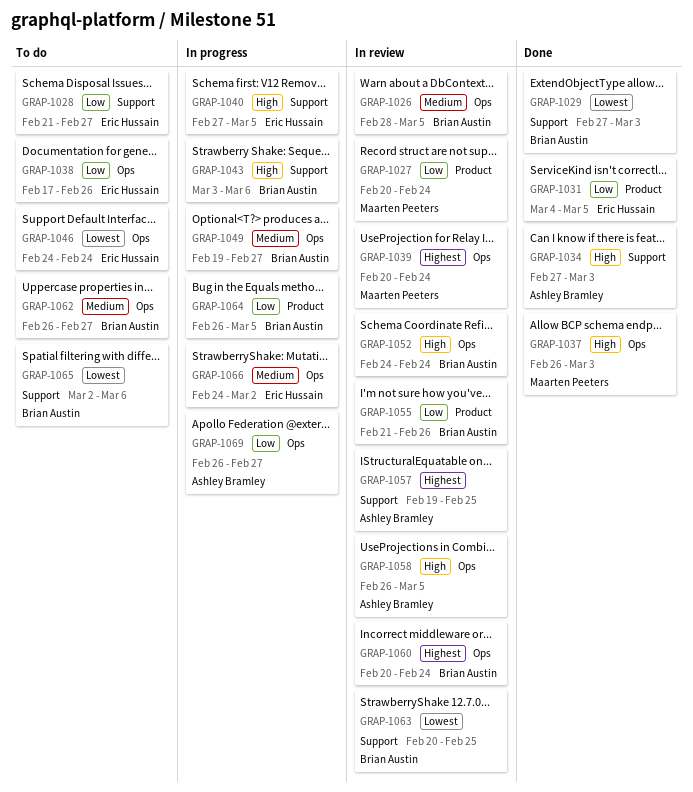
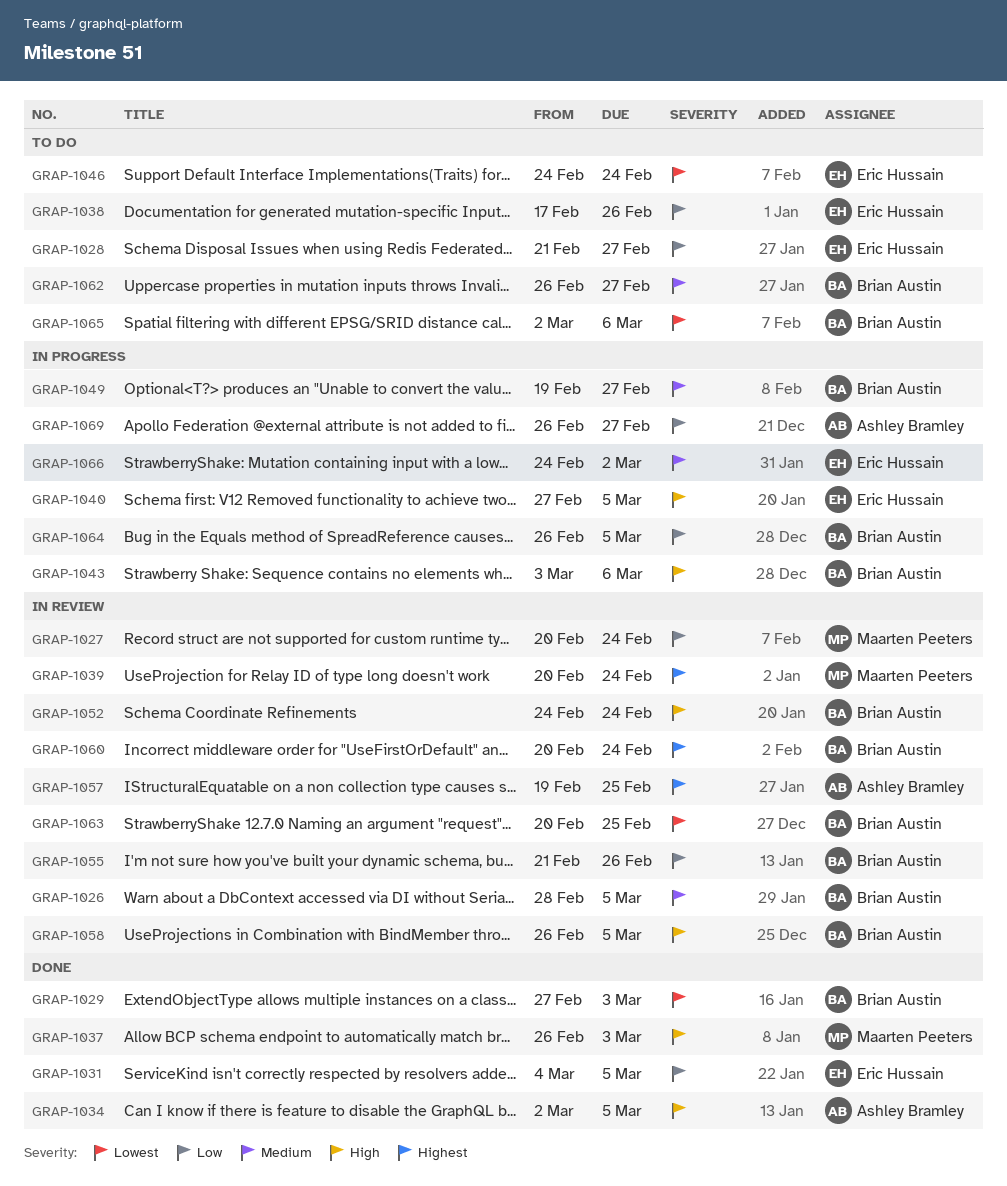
GRAP-1034, start: Feb 27 -> Mar 2
GRAP-1034, due: Mar 3 -> Mar 5
GRAP-1058, owner: Ashley Bramley -> Brian Austin

